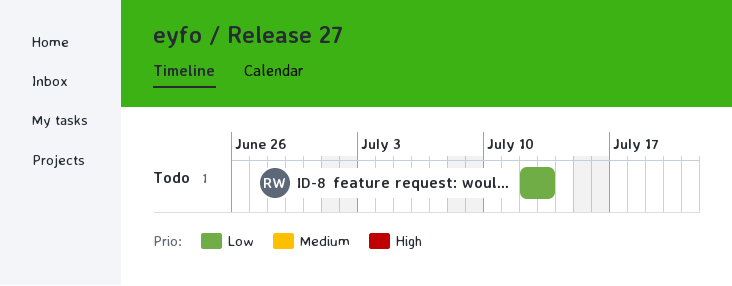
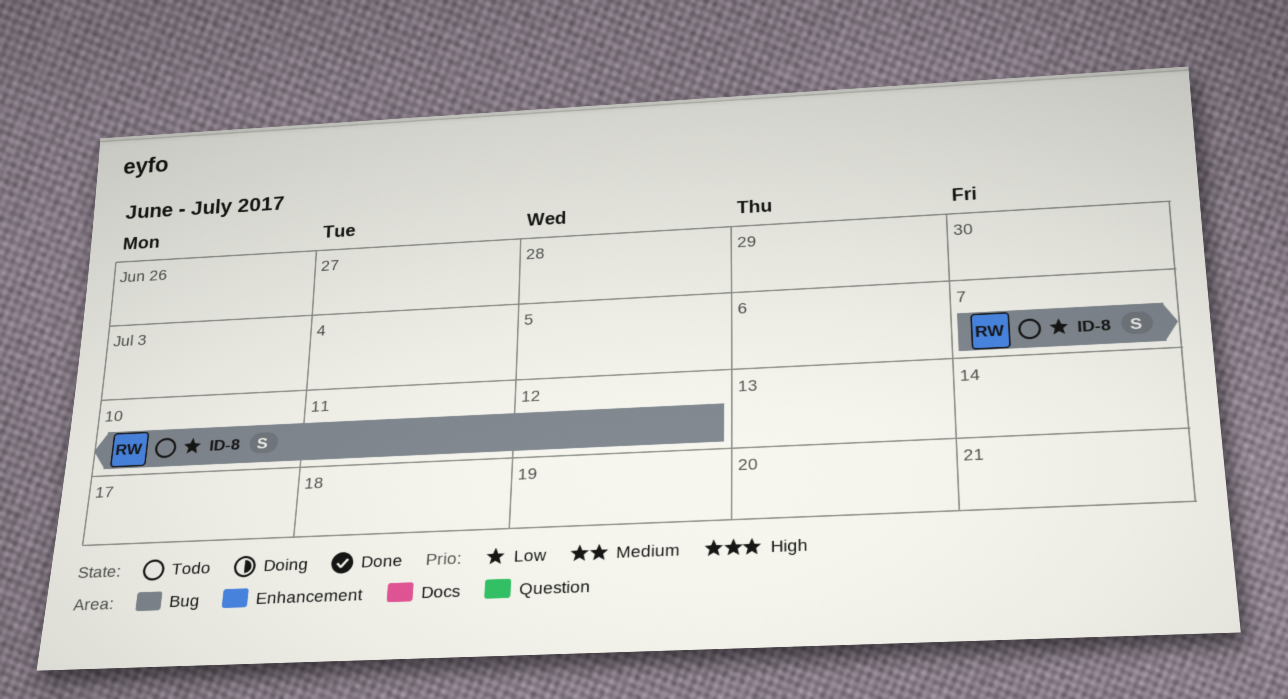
ID-8, start: Jul 12 -> Jul 7
ID-8, due: Jul 13 -> Jul 12

